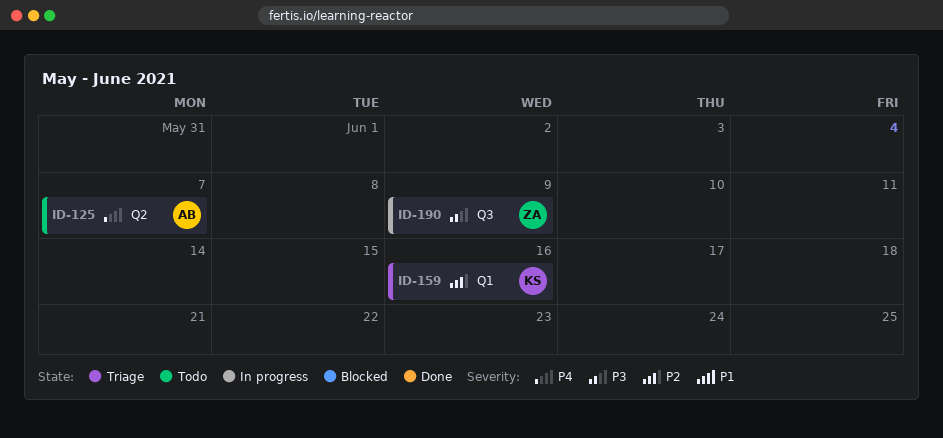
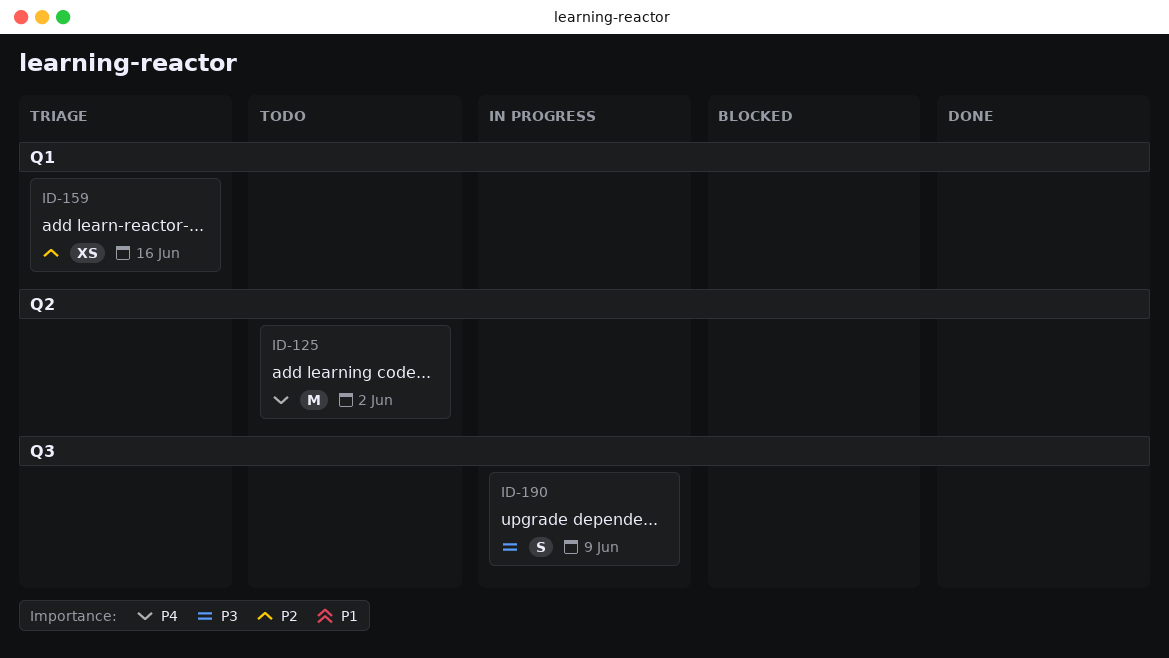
ID-125, due: Jun 7 -> Jun 2

